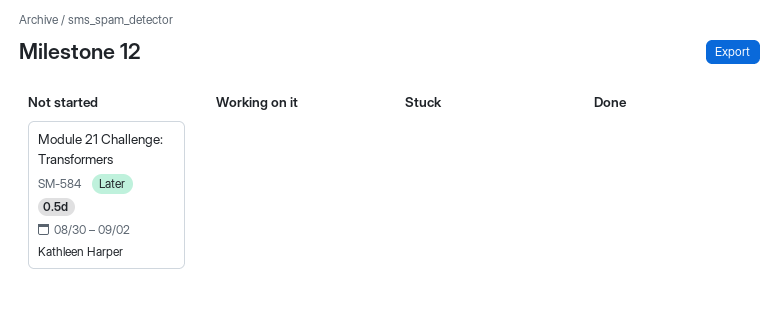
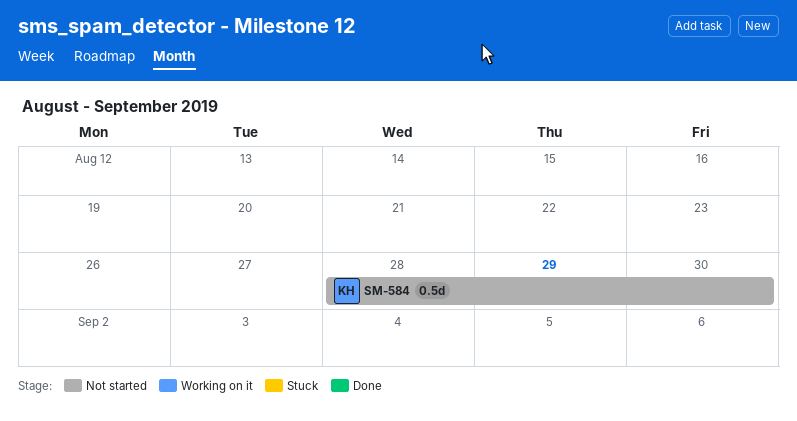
SM-584, start: Aug 30 -> Aug 28
SM-584, due: Sep 2 -> Aug 30

